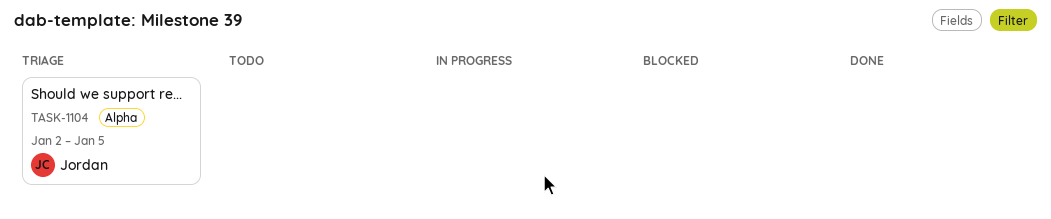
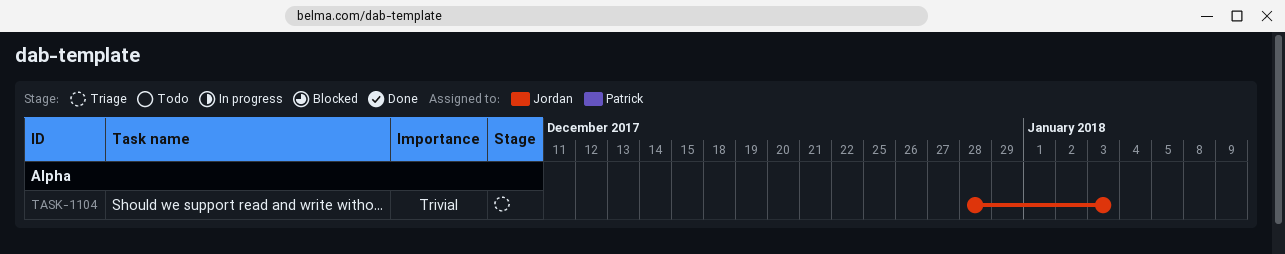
TASK-1104, start: Jan 2 -> Dec 28
TASK-1104, due: Jan 5 -> Jan 3

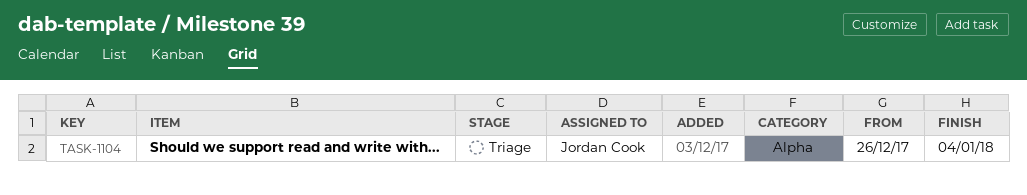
TASK-1104, start: Dec 28 -> Dec 26
TASK-1104, due: Jan 3 -> Jan 4

